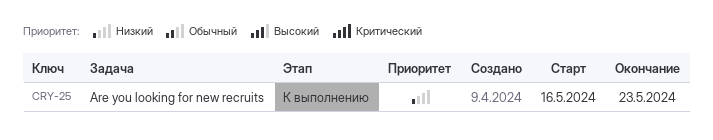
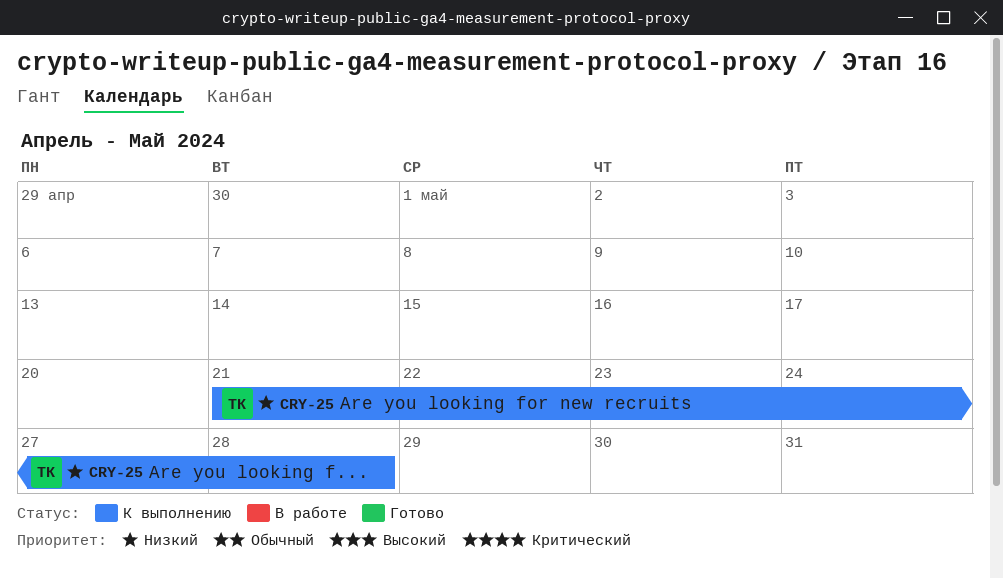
CRY-25, start: May 16 -> May 21
CRY-25, due: May 23 -> May 28

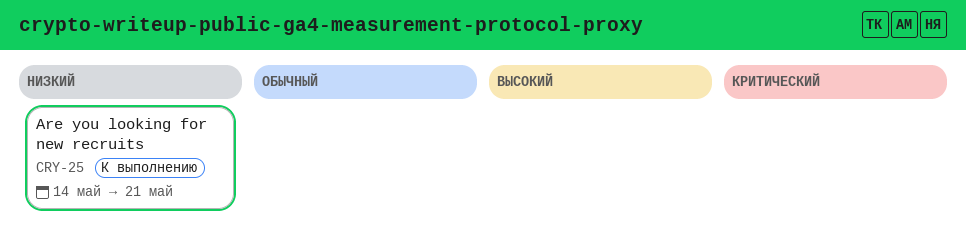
CRY-25, start: May 21 -> May 14
CRY-25, due: May 28 -> May 21

